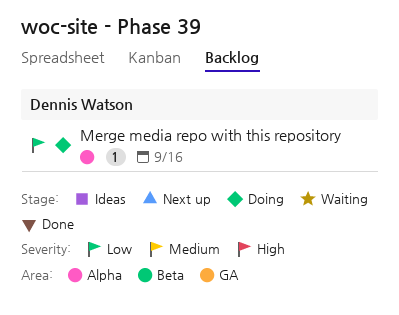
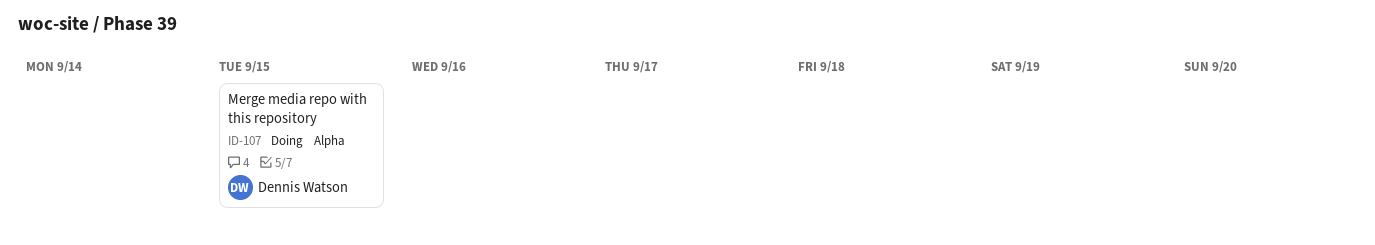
Merge media repo with this repository, due: Sep 16 -> Sep 15

